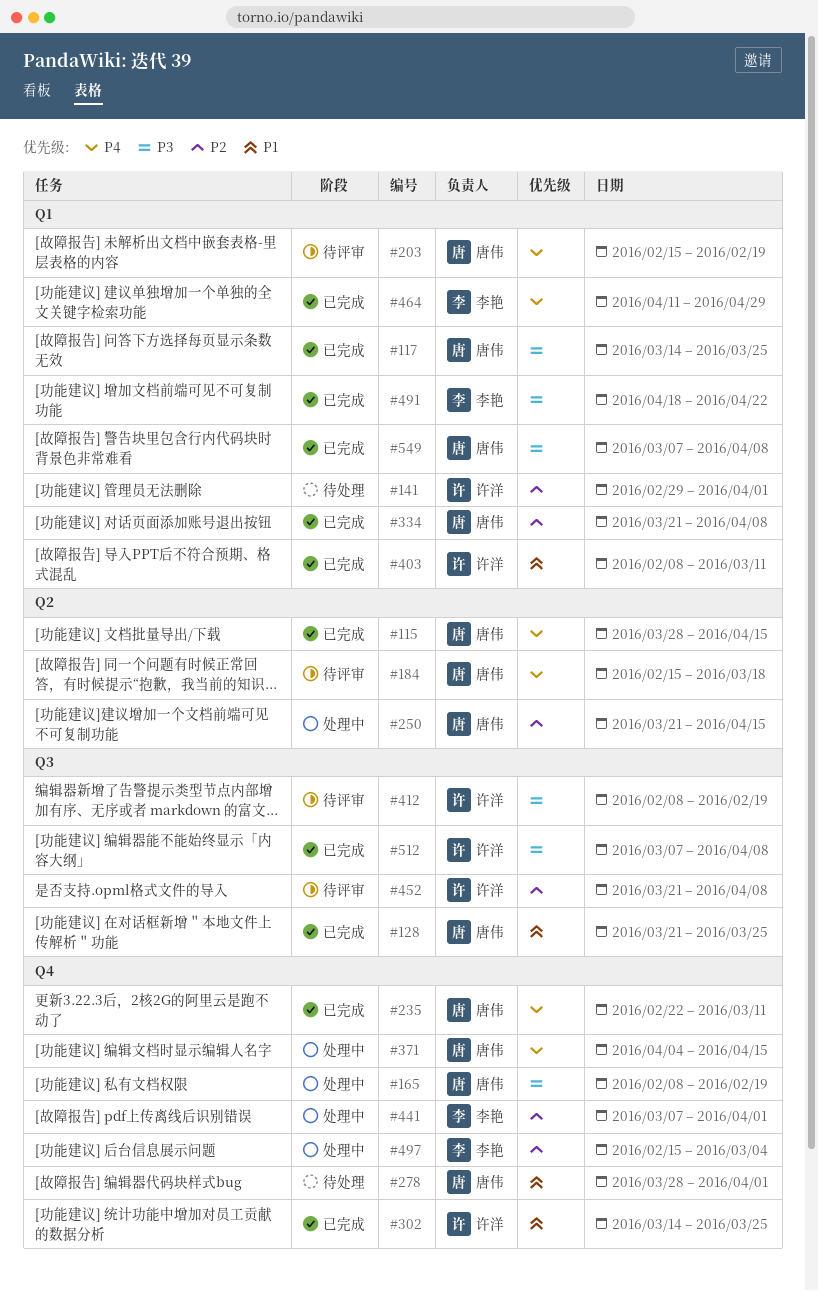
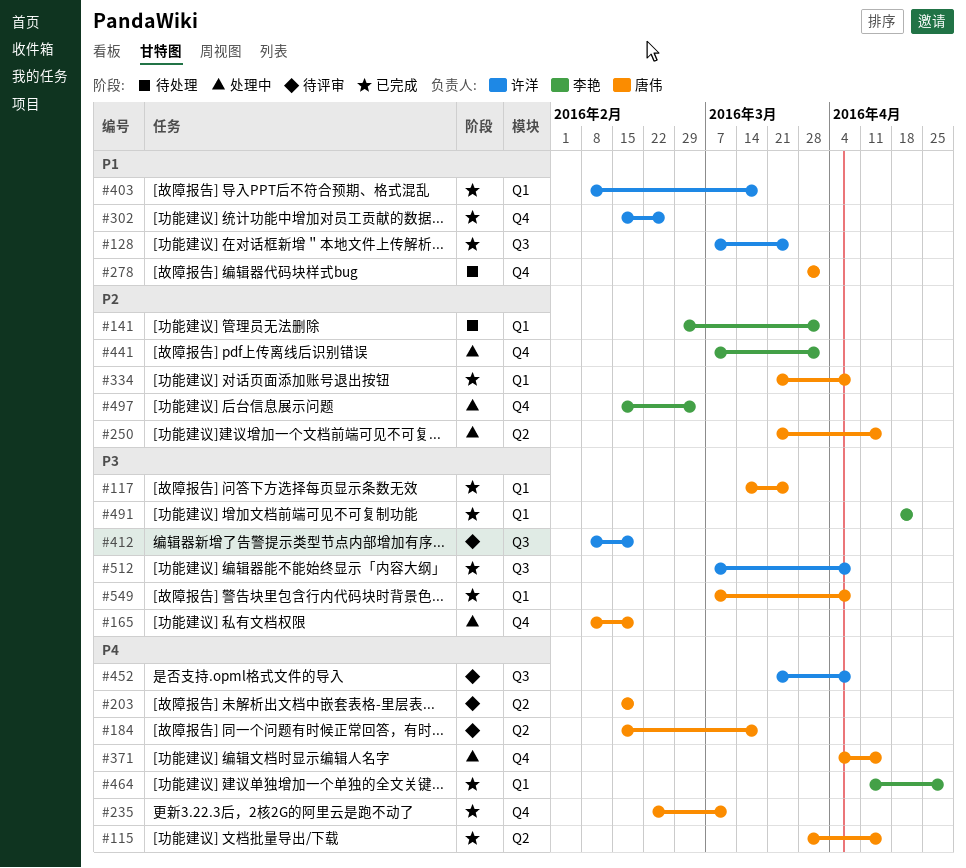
#128, owner: 唐伟 -> 许洋
#128, start: Mar 21 -> Mar 7
#141, owner: 许洋 -> 李艳
#203, label: Q1 -> Q2
#302, start: Mar 14 -> Feb 15
#302, due: Mar 25 -> Feb 26
#403, due: Mar 11 -> Mar 18
#452, priority: P2 -> P4

